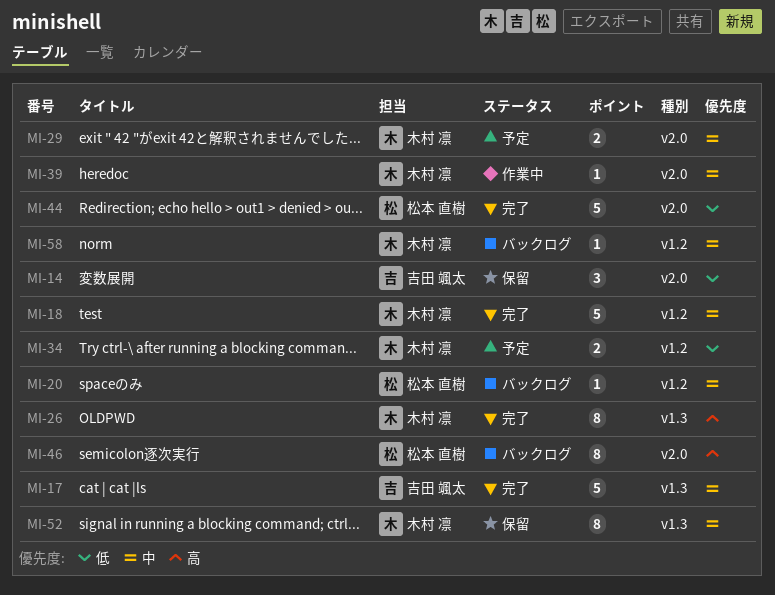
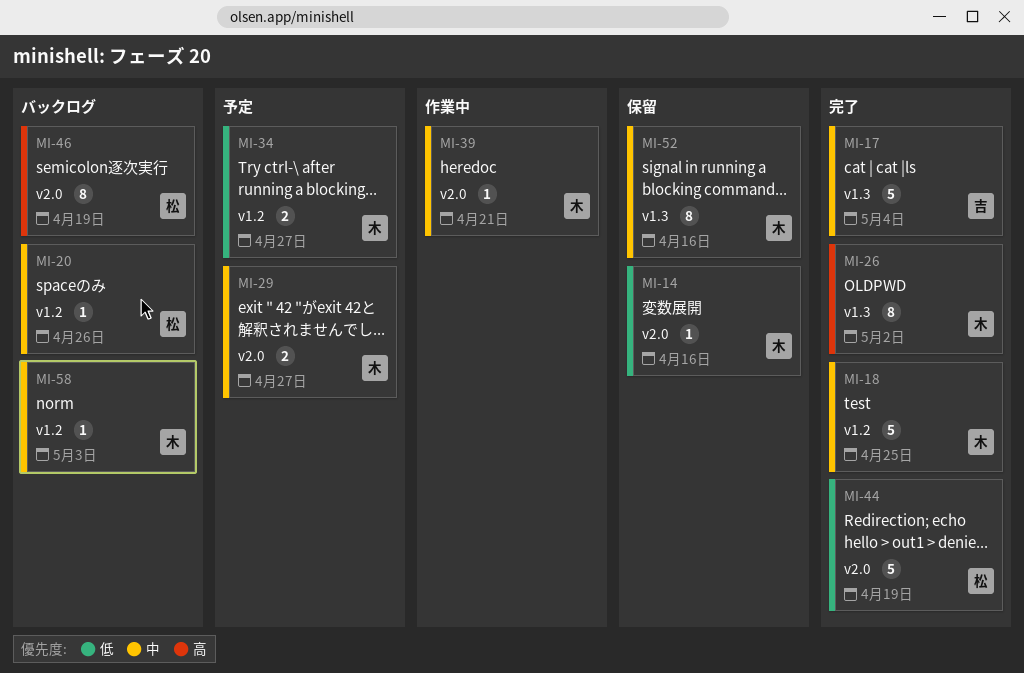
MI-14, owner: 吉田 颯太 -> 木村 凛
MI-14, estimate: 3 -> 1

